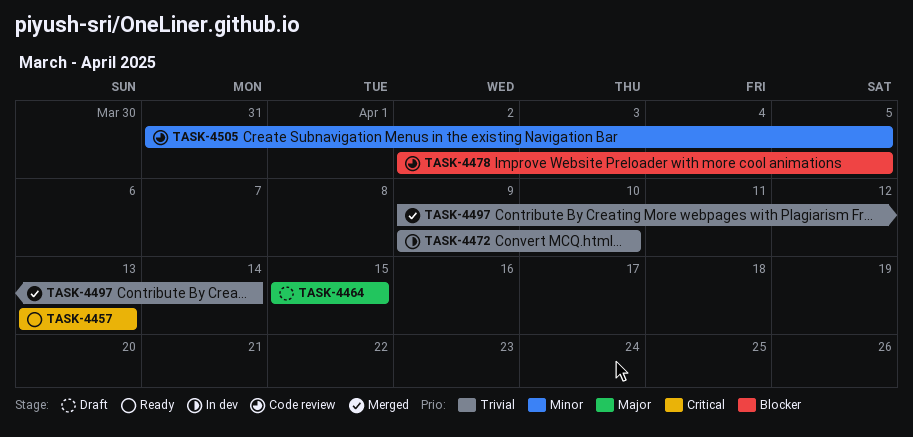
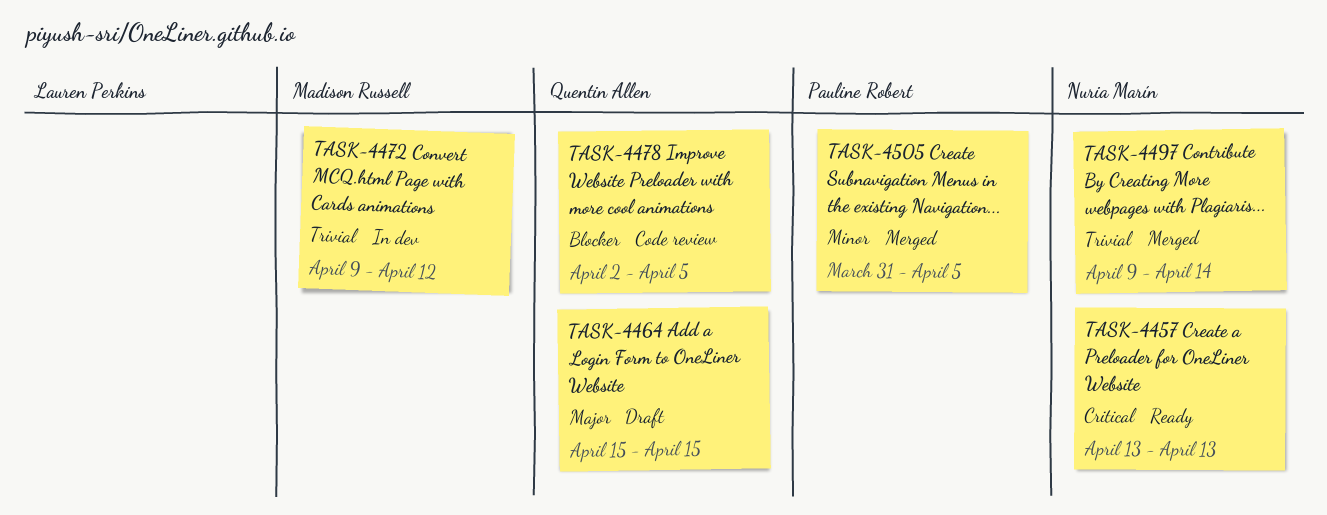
TASK-4472, due: Apr 10 -> Apr 12
TASK-4505, status: Code review -> Merged

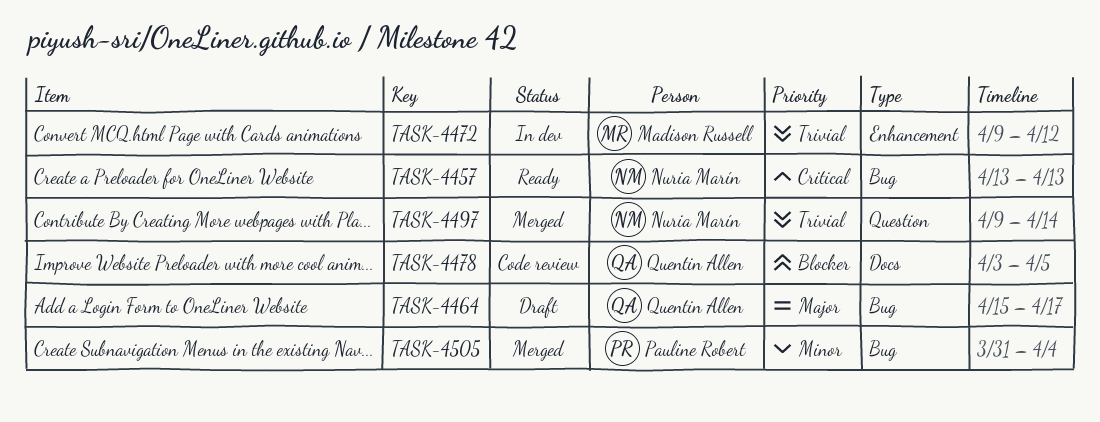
TASK-4464, due: Apr 15 -> Apr 17
TASK-4478, start: Apr 2 -> Apr 3
TASK-4505, due: Apr 5 -> Apr 4

